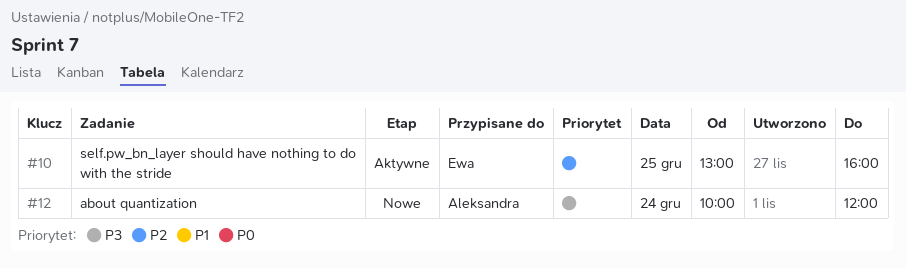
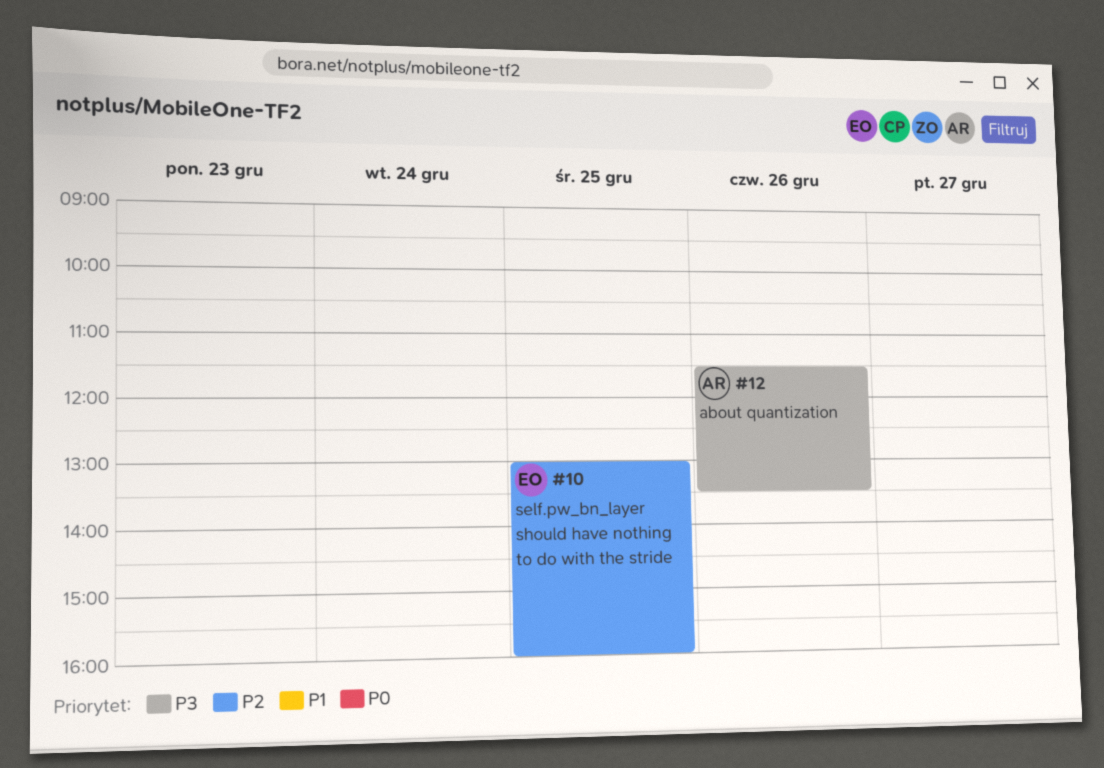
#12, day: Dec 24 -> Dec 26
#12, begins: 10:00 -> 11:30
#12, ends: 12:00 -> 13:30

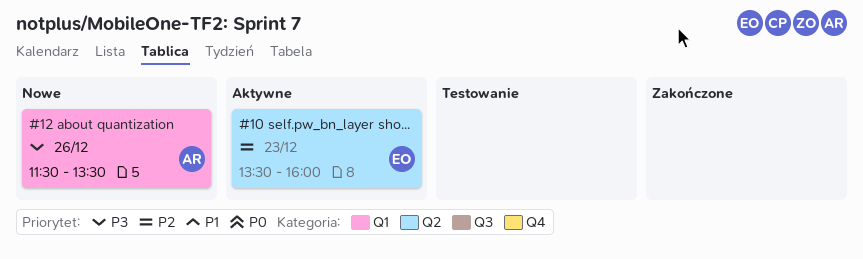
#10, day: Dec 25 -> Dec 23
#10, begins: 13:00 -> 13:30

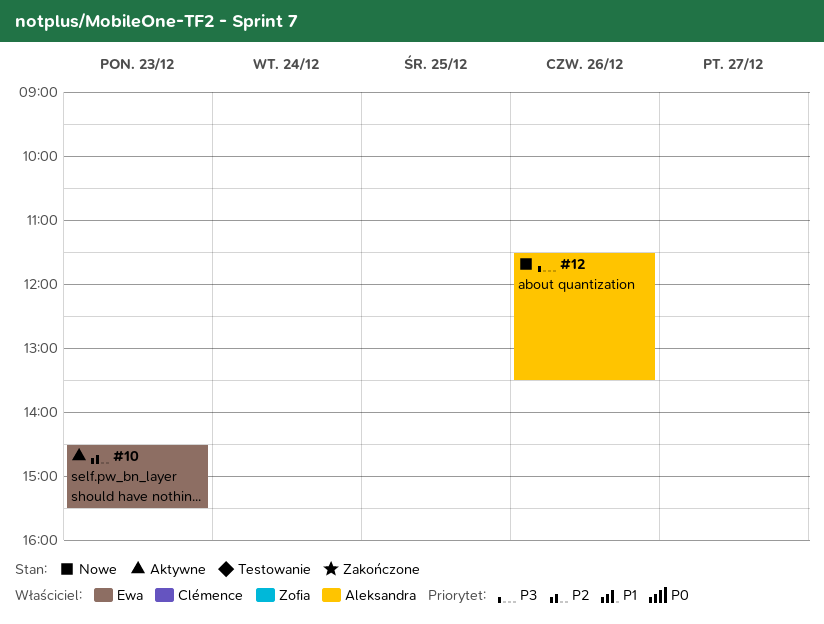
#10, begins: 13:30 -> 14:30
#10, ends: 16:00 -> 15:30

